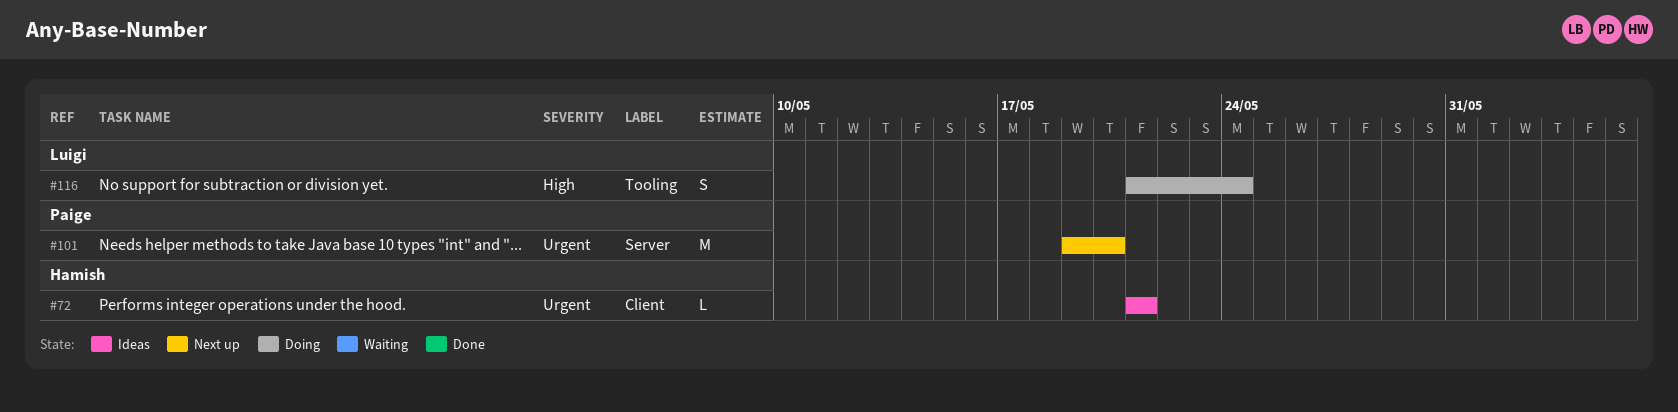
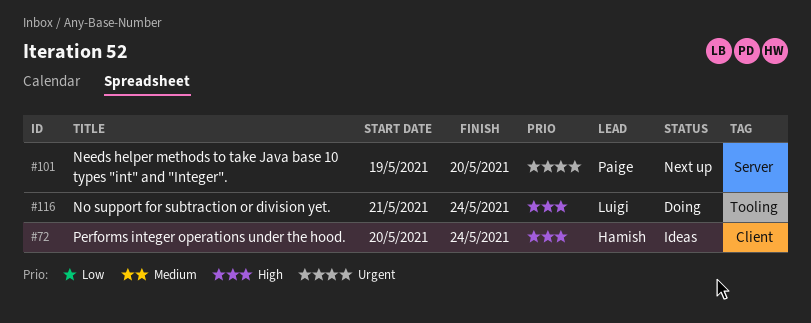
#72, priority: Urgent -> High
#72, start: May 21 -> May 20
#72, due: May 21 -> May 24

